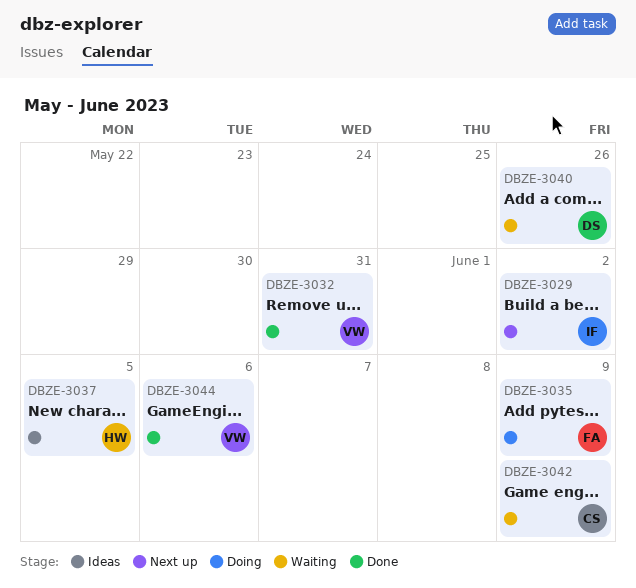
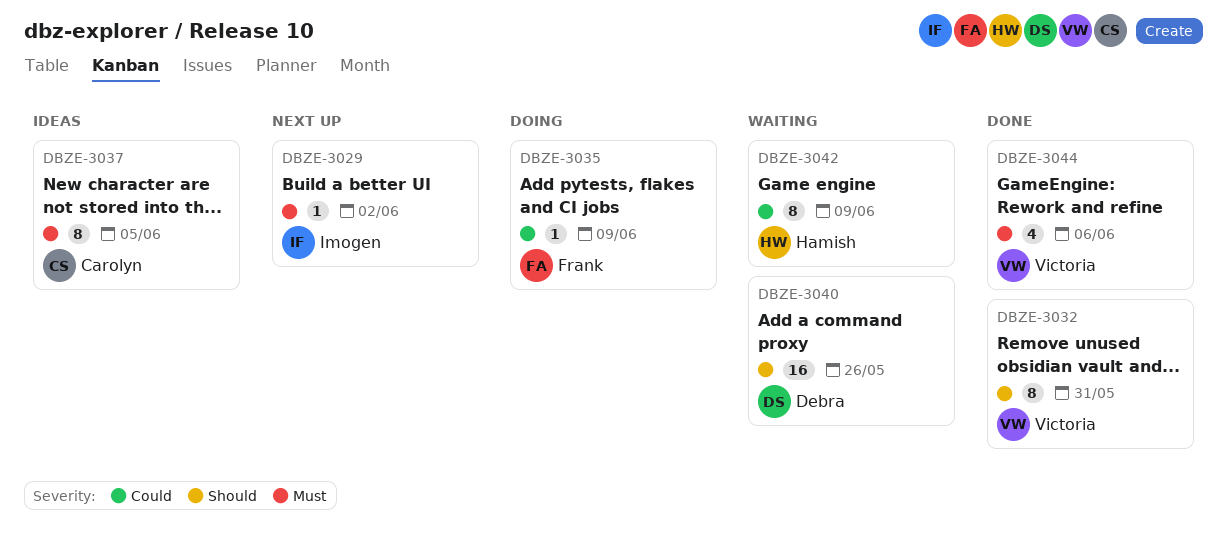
DBZE-3037, owner: Hamish -> Carolyn
DBZE-3042, owner: Carolyn -> Hamish

